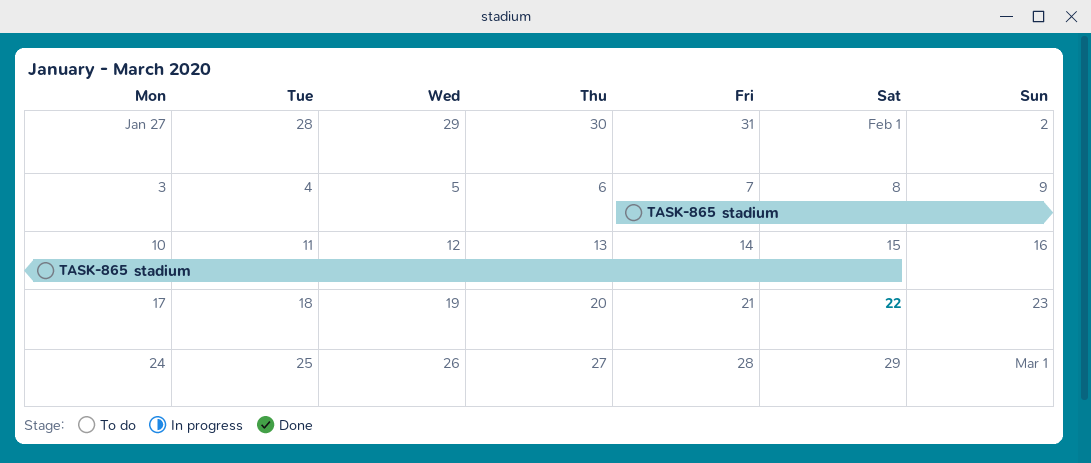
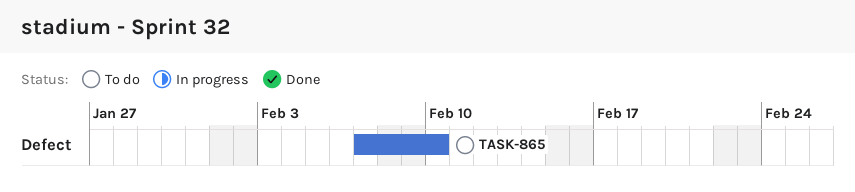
TASK-865, due: Feb 15 -> Feb 10

